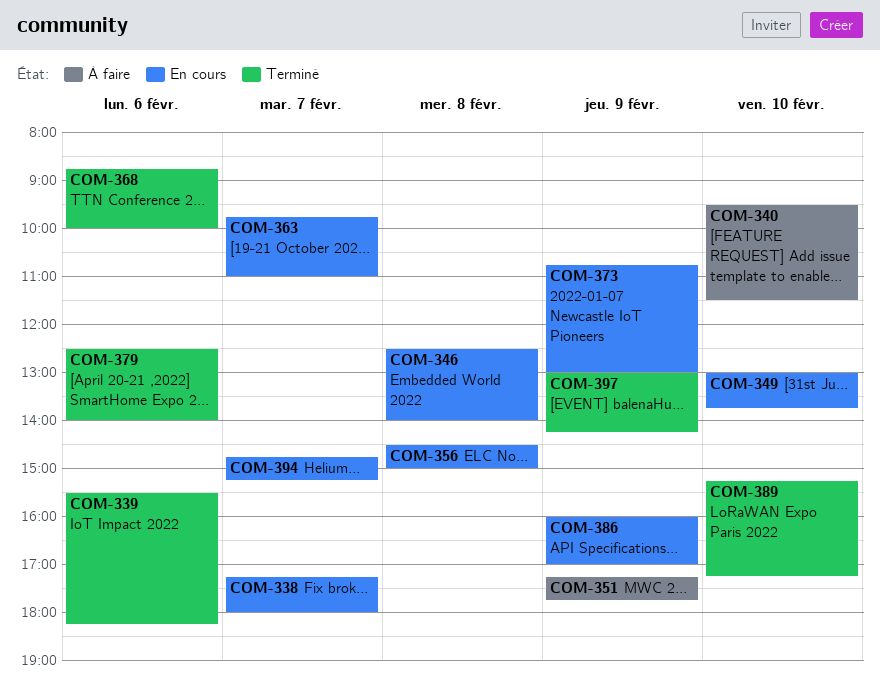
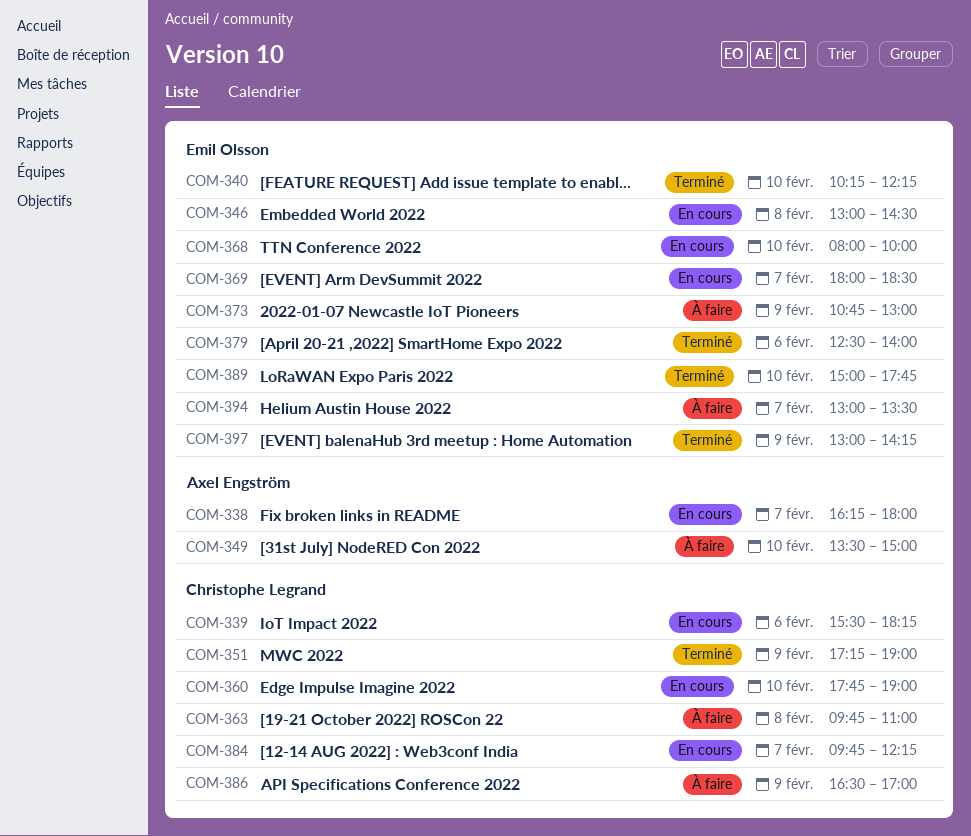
COM-338, begins: 17:15 -> 16:15
COM-339, status: Terminé -> En cours
COM-340, status: À faire -> Terminé
COM-340, begins: 09:30 -> 10:15
COM-340, ends: 11:30 -> 12:15
COM-346, begins: 12:30 -> 13:00
COM-346, ends: 14:00 -> 14:30
COM-349, status: En cours -> À faire
COM-349, begins: 13:00 -> 13:30
COM-349, ends: 13:45 -> 15:00
COM-351, status: À faire -> Terminé
COM-351, ends: 17:45 -> 19:00
COM-356: present -> none
COM-360: none -> present
COM-363, status: En cours -> À faire
COM-363, day: Feb 7 -> Feb 8
COM-368, status: Terminé -> En cours
COM-368, day: Feb 6 -> Feb 10
COM-368, begins: 08:45 -> 08:00
COM-369: none -> present
COM-373, status: En cours -> À faire
COM-384: none -> present
COM-386, status: En cours -> À faire
COM-386, begins: 16:00 -> 16:30
COM-389, begins: 15:15 -> 15:00
COM-389, ends: 17:15 -> 17:45
COM-394, status: En cours -> À faire
COM-394, begins: 14:45 -> 13:00
COM-394, ends: 15:15 -> 13:30

